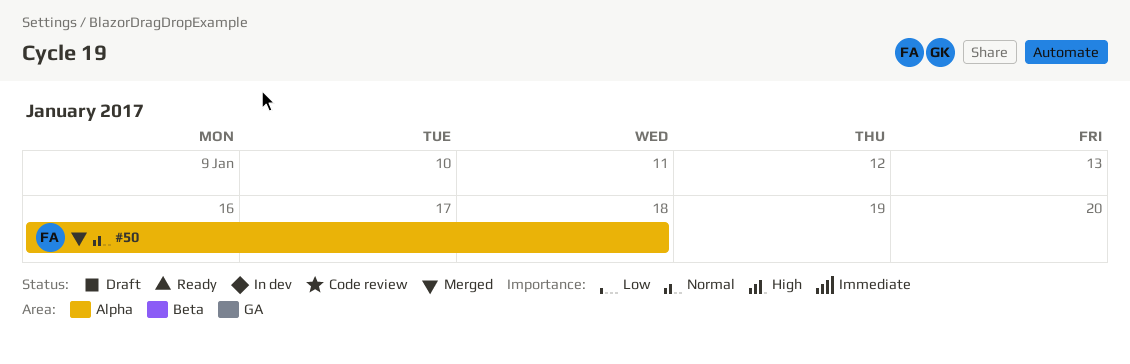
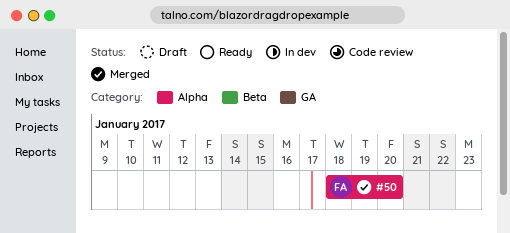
#50, start: Jan 16 -> Jan 18
#50, due: Jan 18 -> Jan 20

